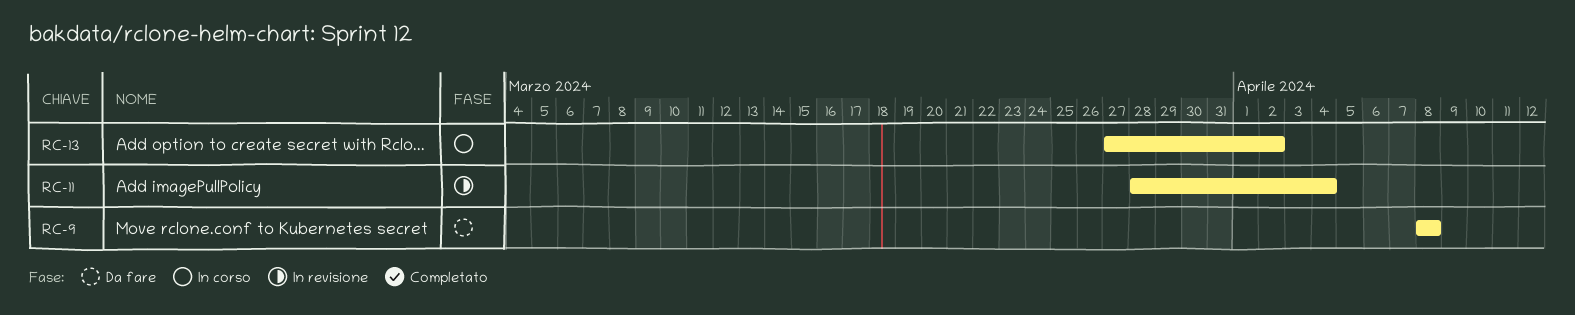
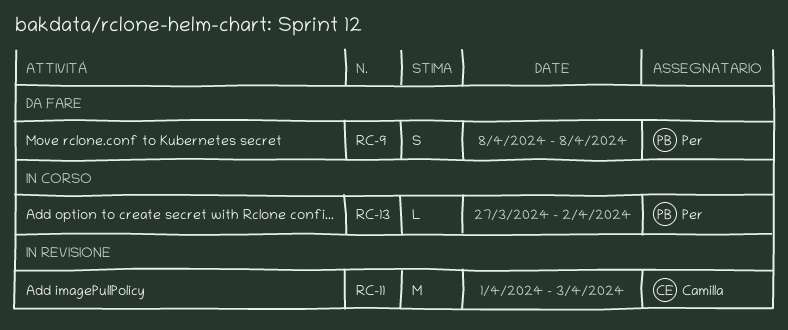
RC-11, start: Mar 28 -> Apr 1
RC-11, due: Apr 4 -> Apr 3

